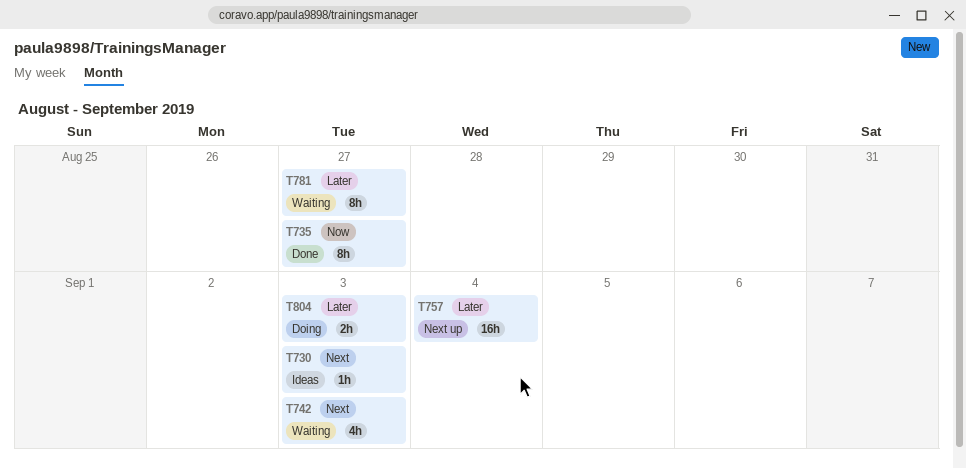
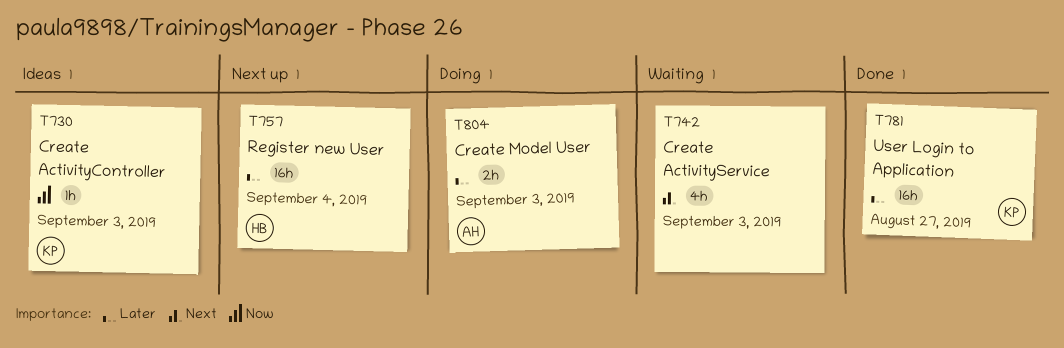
T730, priority: Next -> Now
T735: present -> none
T781, status: Waiting -> Done
T781, estimate: 8h -> 16h

